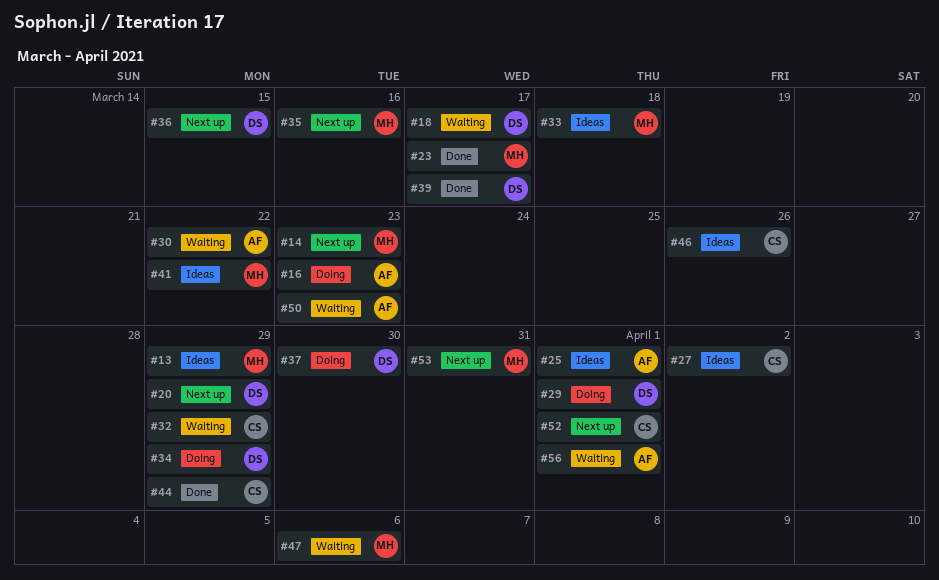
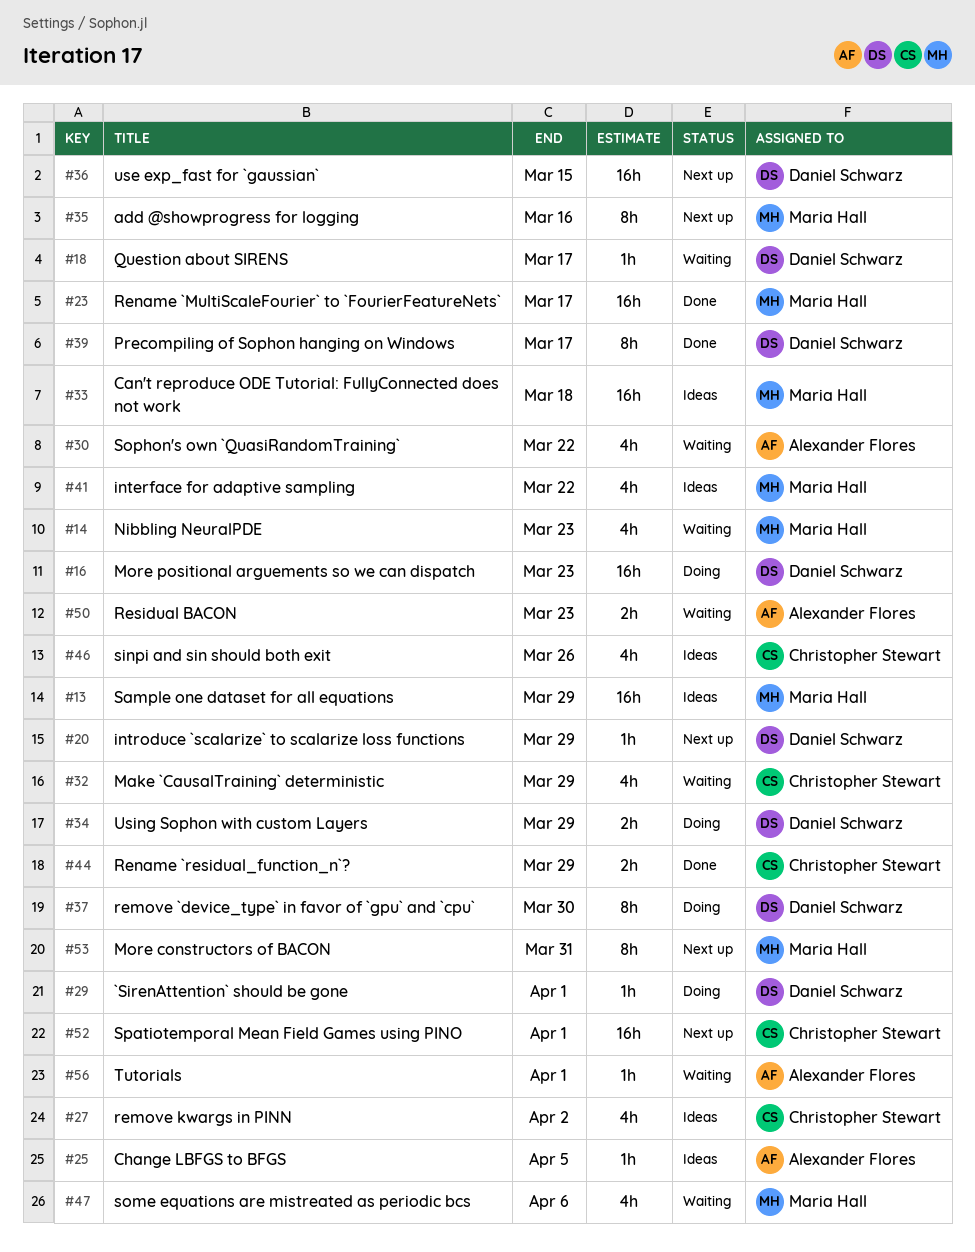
#14, status: Next up -> Waiting
#16, owner: Alexander Flores -> Daniel Schwarz
#25, due: Apr 1 -> Apr 5

